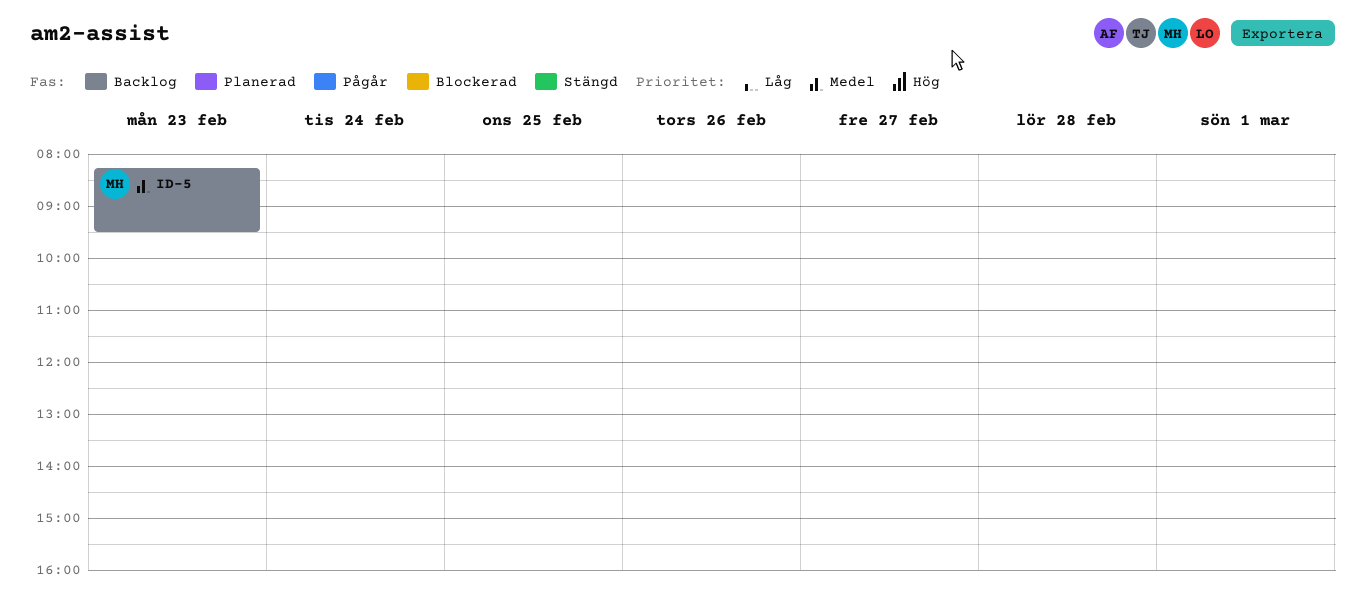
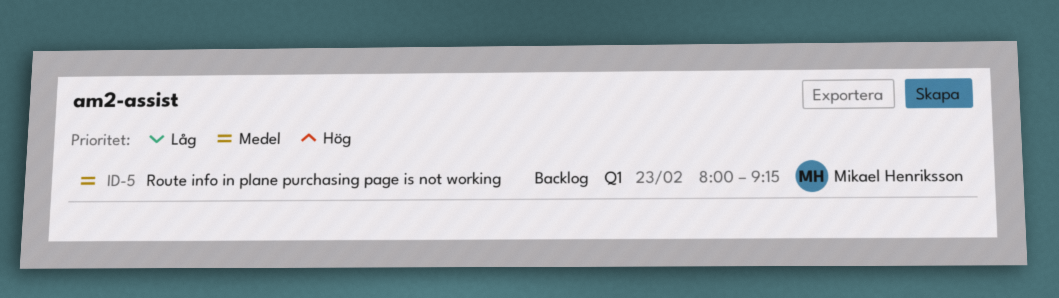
ID-5, begins: 08:15 -> 08:00
ID-5, ends: 09:30 -> 09:15

